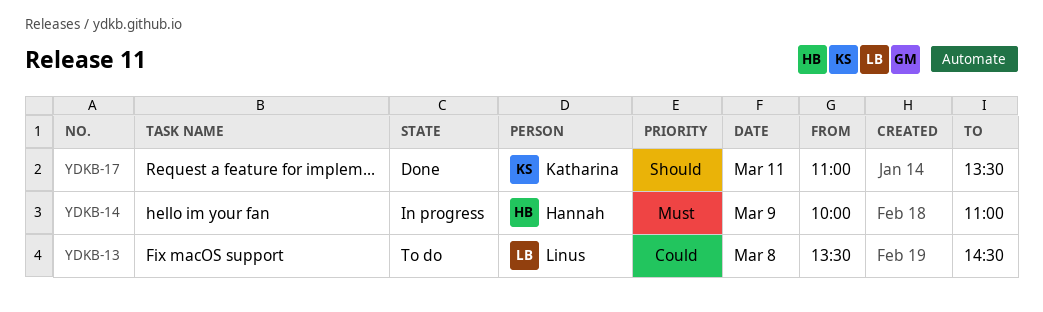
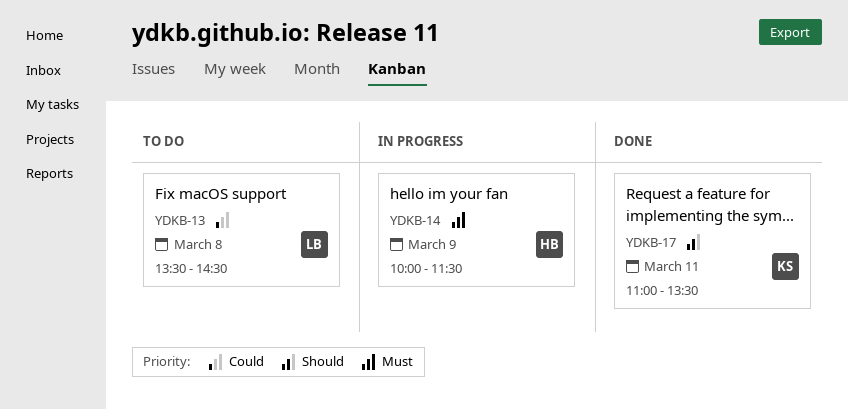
YDKB-14, ends: 11:00 -> 11:30

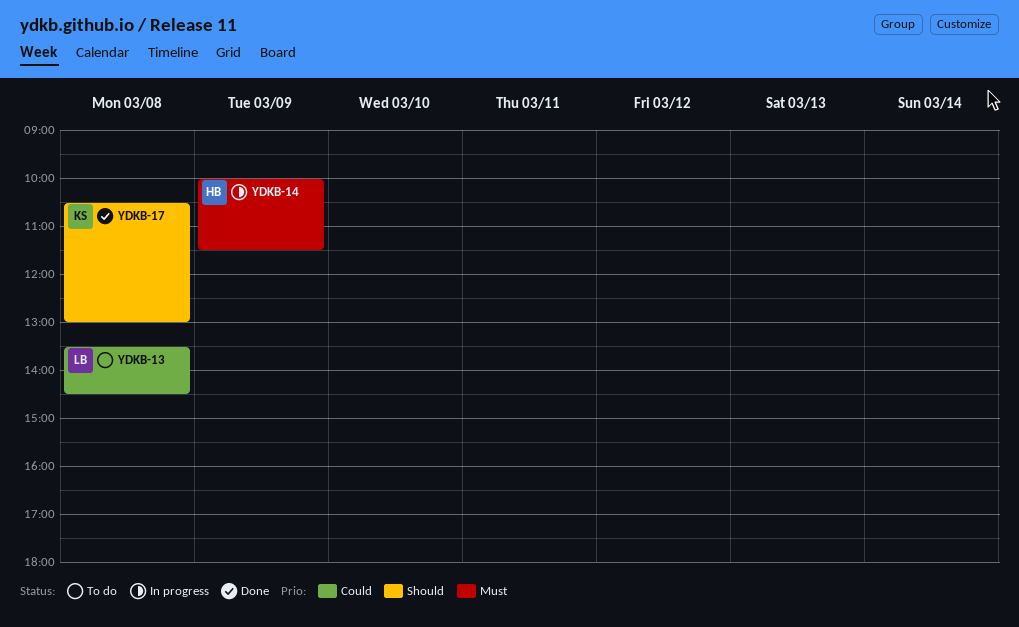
YDKB-17, day: Mar 11 -> Mar 8
YDKB-17, begins: 11:00 -> 10:30
YDKB-17, ends: 13:30 -> 13:00

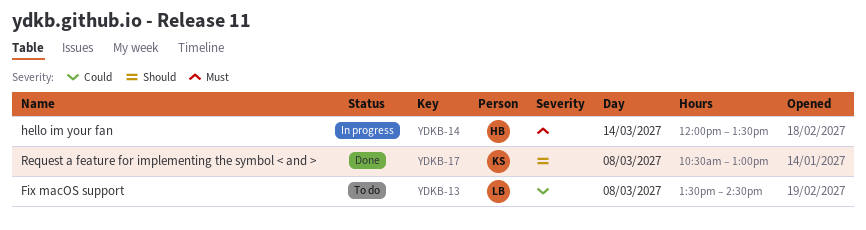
YDKB-14, day: Mar 9 -> Mar 14
YDKB-14, begins: 10:00 -> 12:00
YDKB-14, ends: 11:30 -> 13:30

